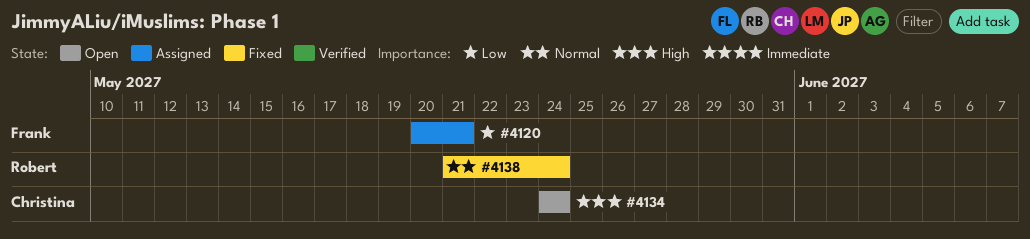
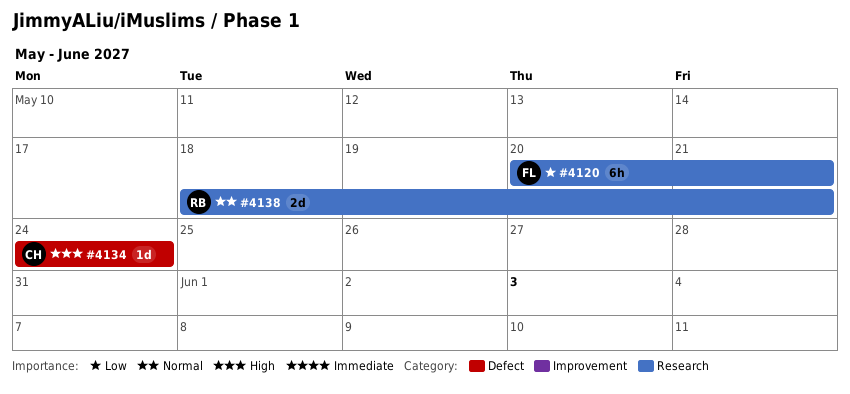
#4138, start: May 21 -> May 18
#4138, due: May 24 -> May 21

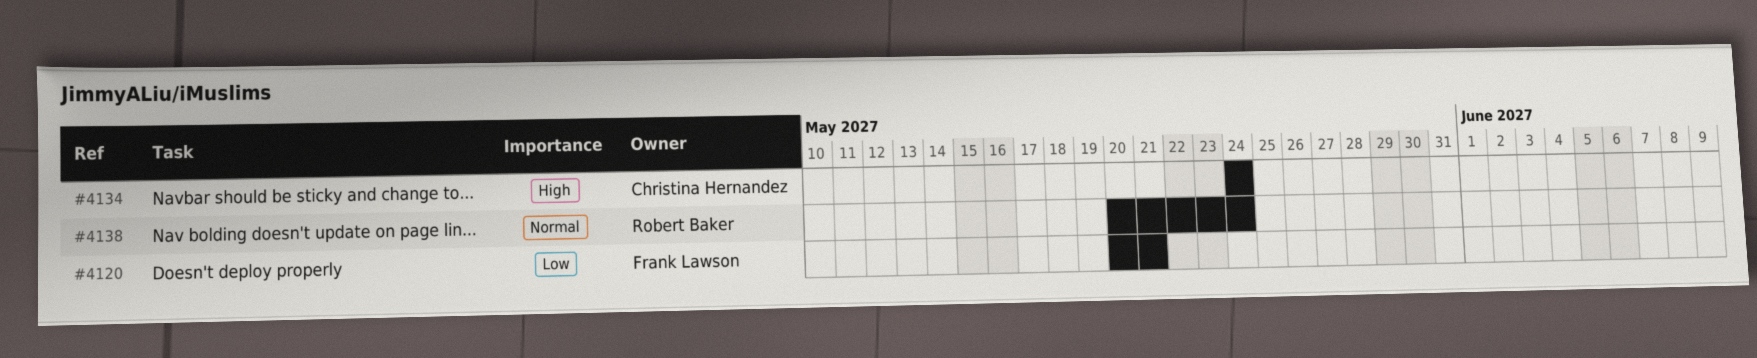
#4138, start: May 18 -> May 20
#4138, due: May 21 -> May 24

